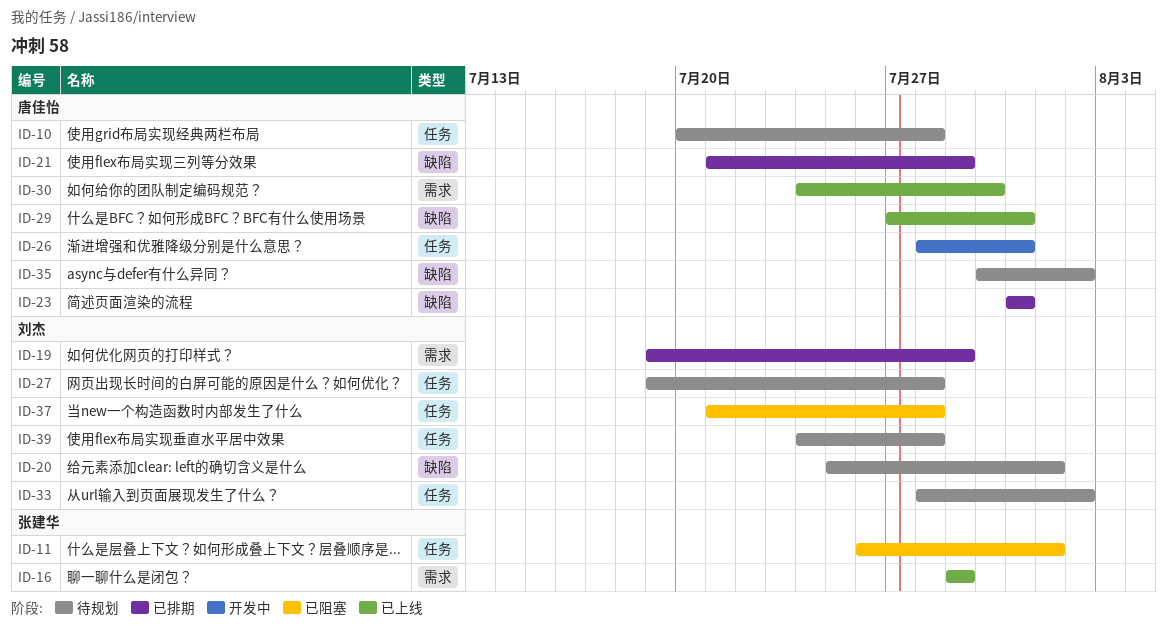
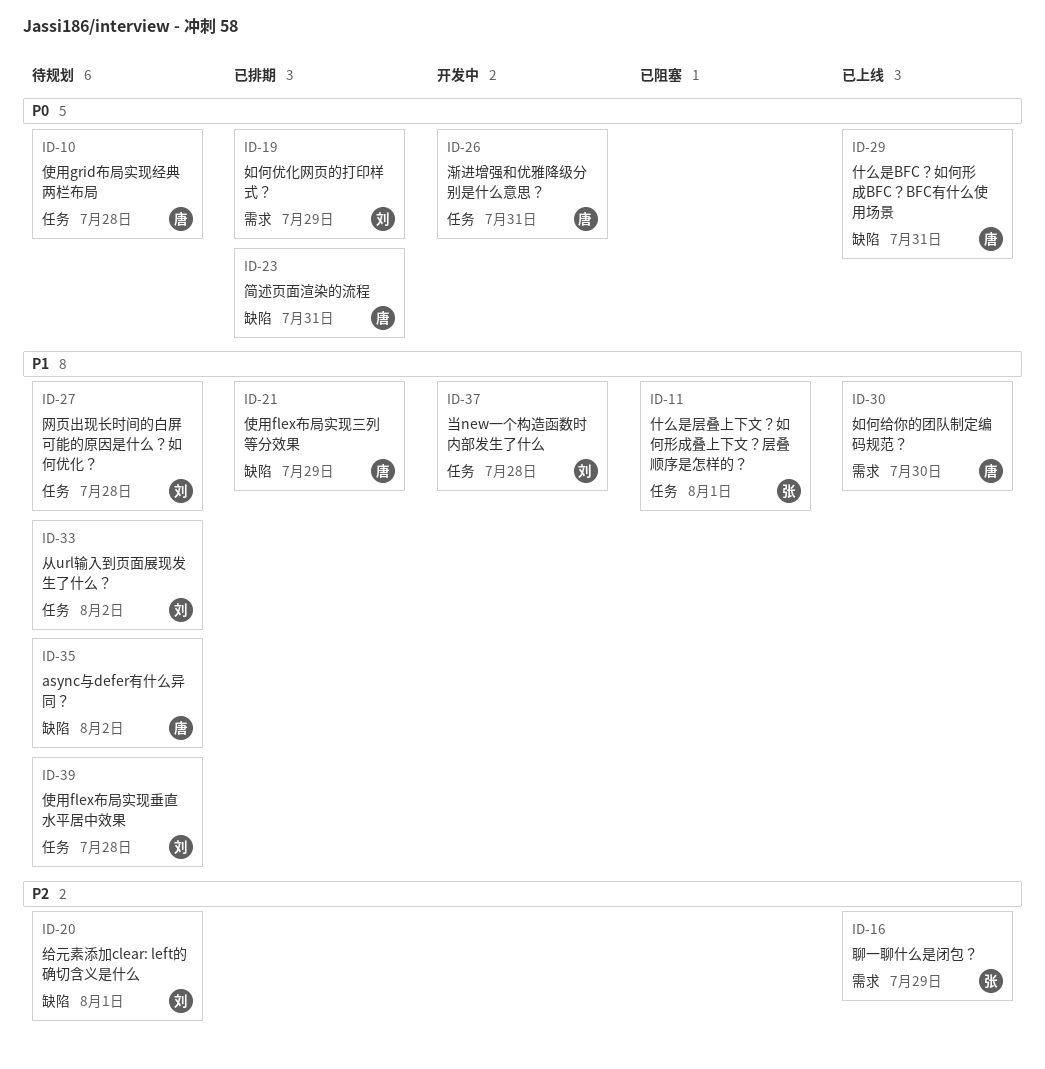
ID-37, status: 已阻塞 -> 开发中

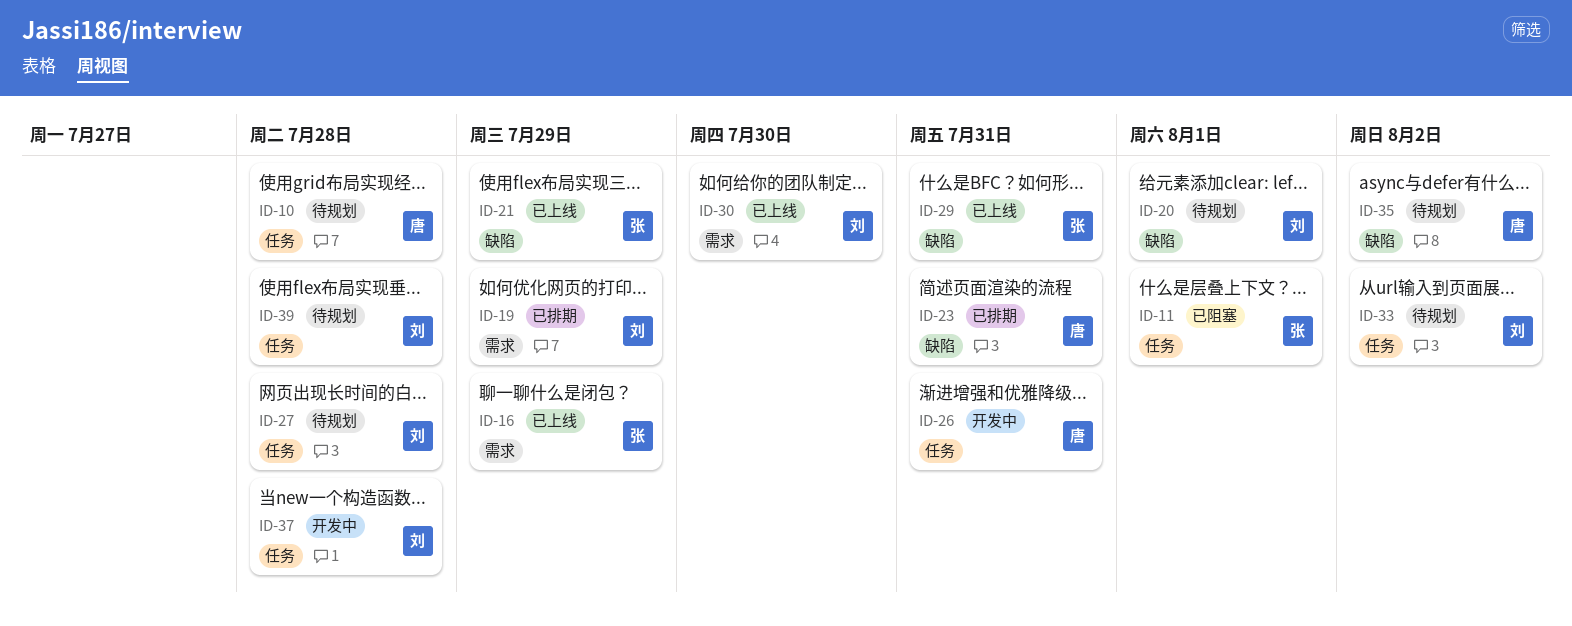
ID-21, status: 已排期 -> 已上线
ID-21, owner: 唐 -> 张
ID-29, owner: 唐 -> 张
ID-30, owner: 唐 -> 刘

